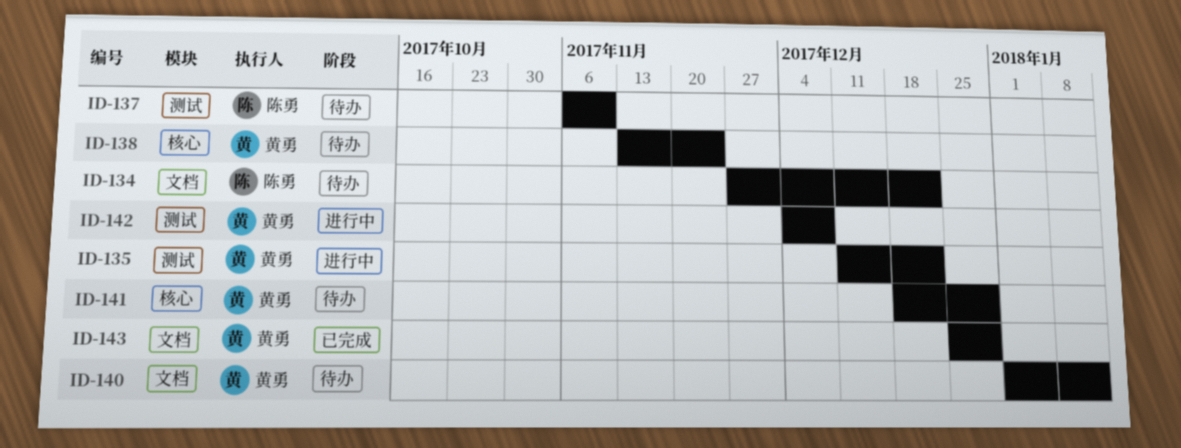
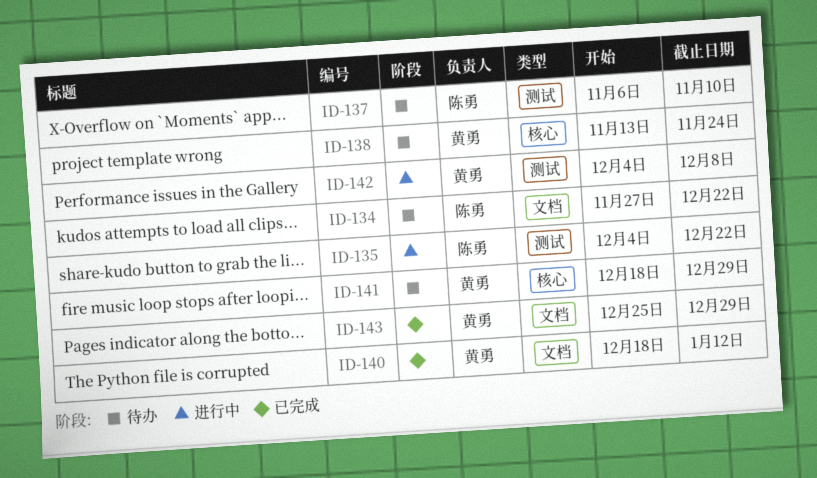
ID-135, owner: 黄勇 -> 陈勇
ID-135, start: Dec 11 -> Dec 4
ID-140, status: 待办 -> 已完成
ID-140, start: Jan 1 -> Dec 18

